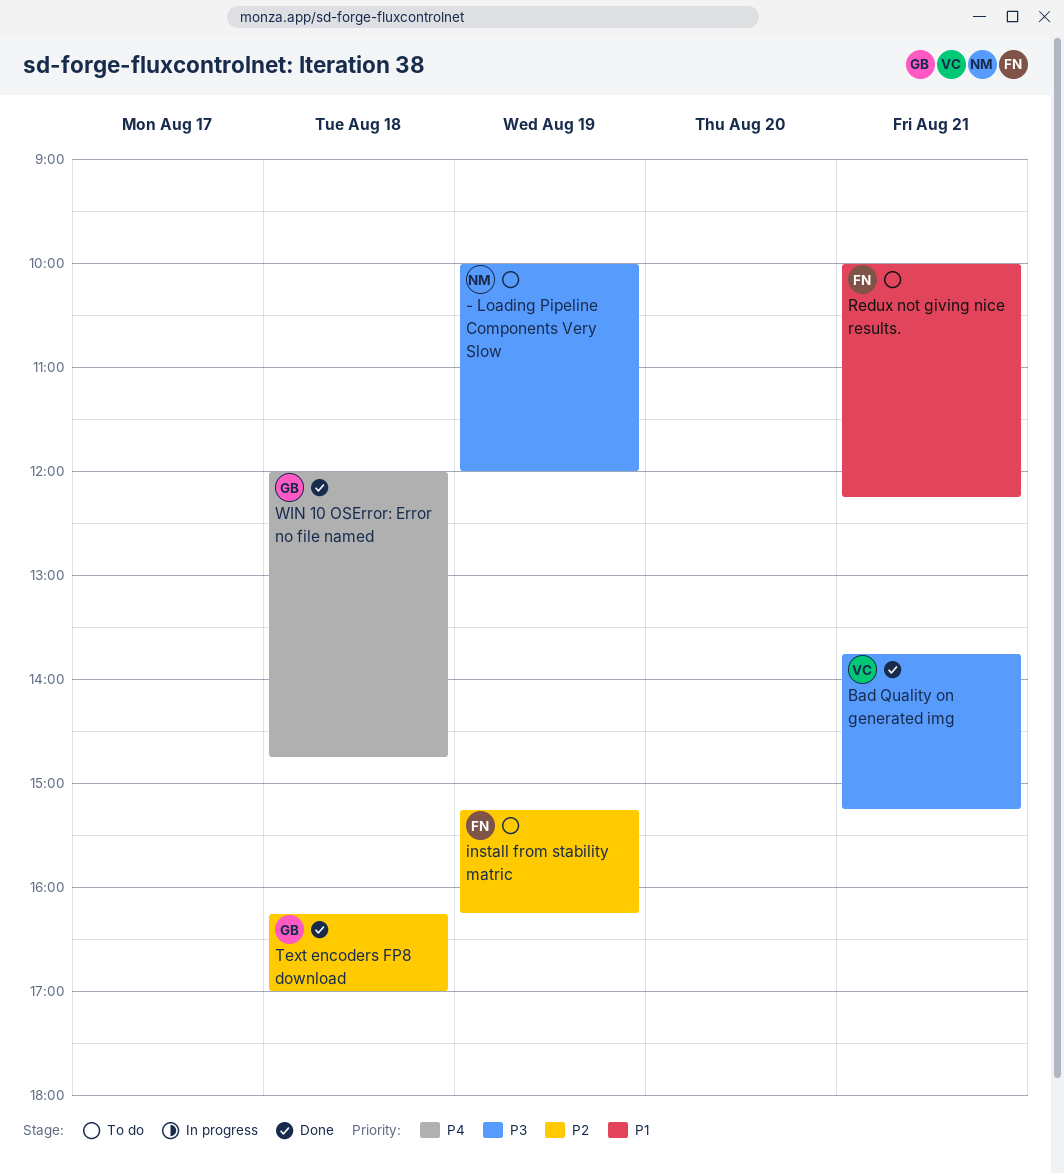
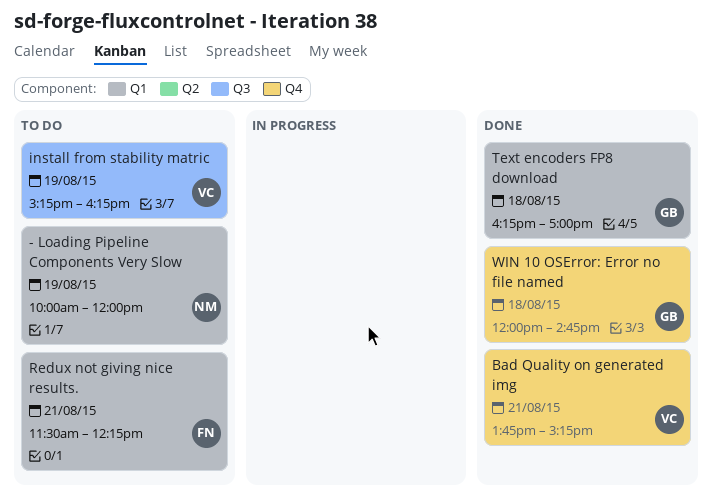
install from stability matric, owner: FN -> VC
Redux not giving nice results., begins: 10:00 -> 11:30

